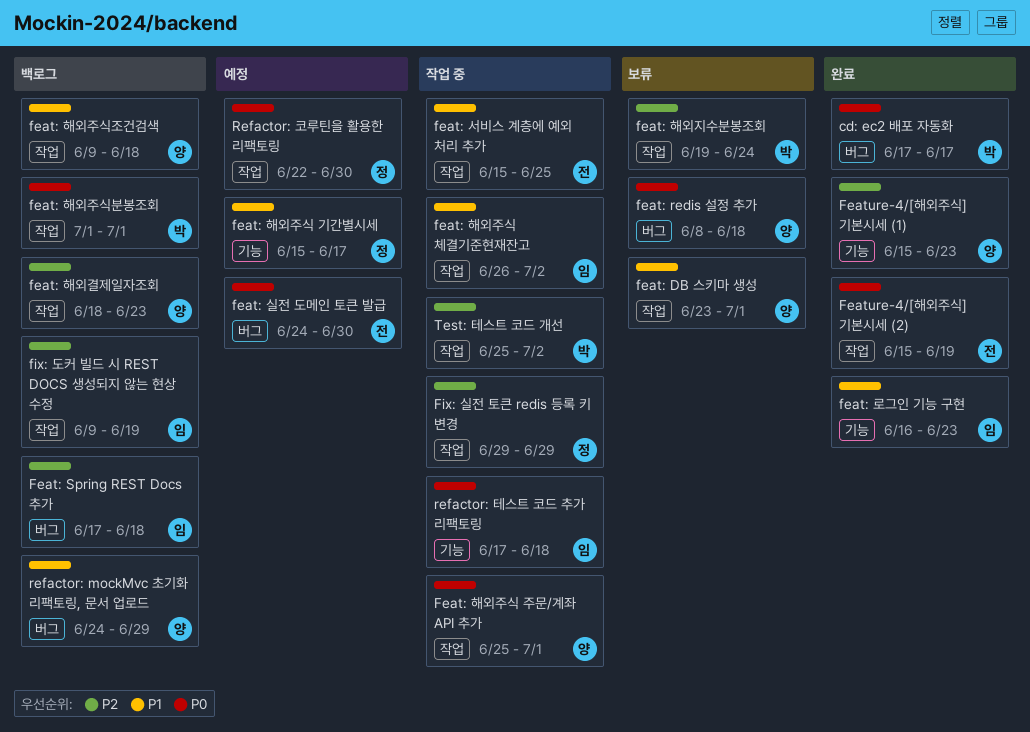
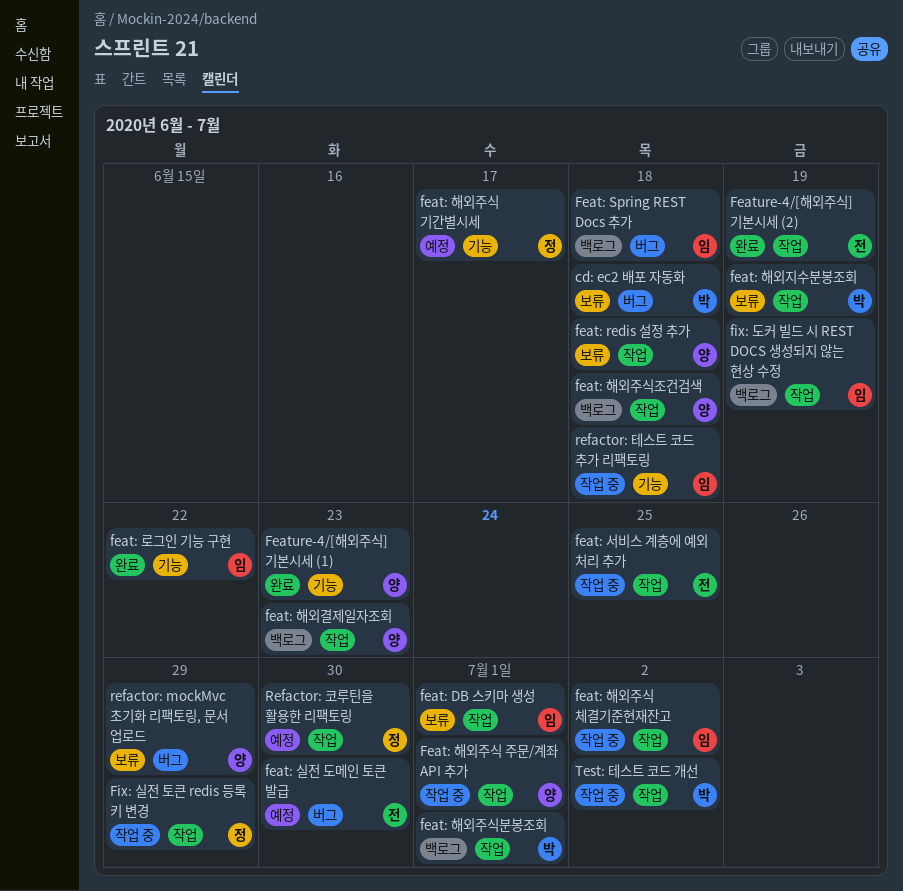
cd: ec2 배포 자동화, status: 완료 -> 보류
cd: ec2 배포 자동화, due: Jun 17 -> Jun 18
feat: DB 스키마 생성, owner: 양 -> 임
feat: redis 설정 추가, label: 버그 -> 작업
feat: 로그인 기능 구현, due: Jun 23 -> Jun 22
feat: 해외지수분봉조회, due: Jun 24 -> Jun 19
refactor: mockMvc 초기화 리팩토링, 문서 업로드, status: 백로그 -> 보류

